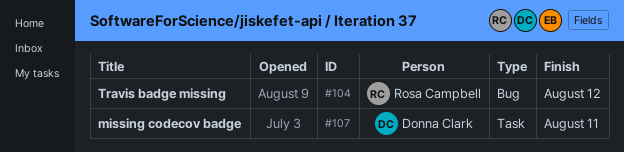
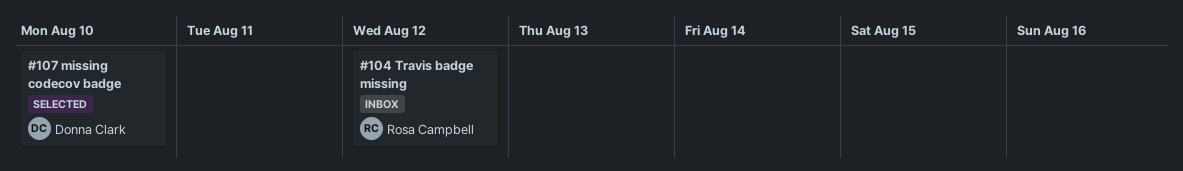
#107, due: Aug 11 -> Aug 10

